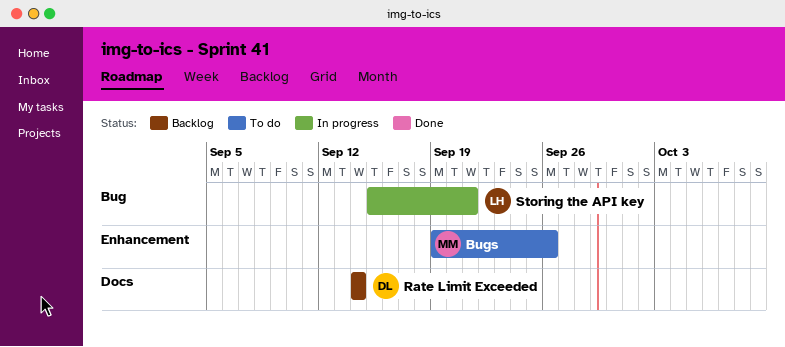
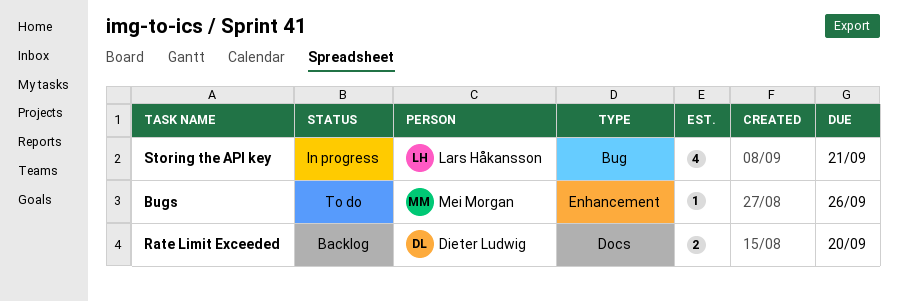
Rate Limit Exceeded, due: Sep 14 -> Sep 20

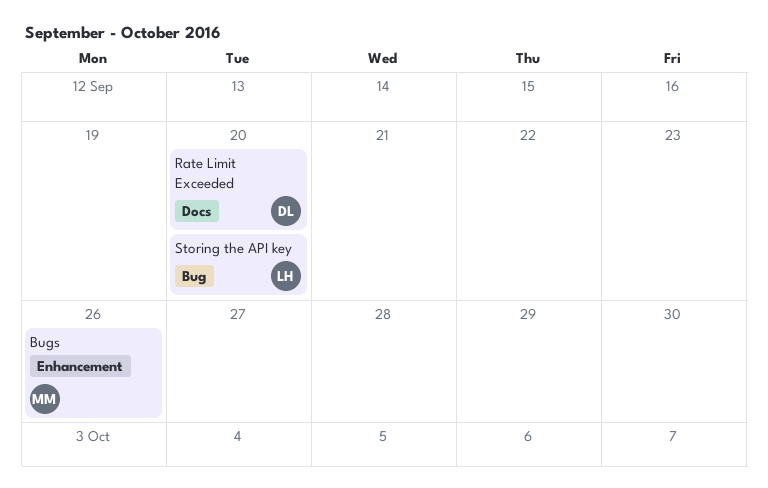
Storing the API key, due: Sep 21 -> Sep 20

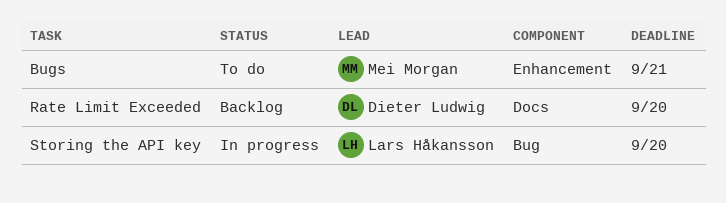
Bugs, due: Sep 26 -> Sep 21

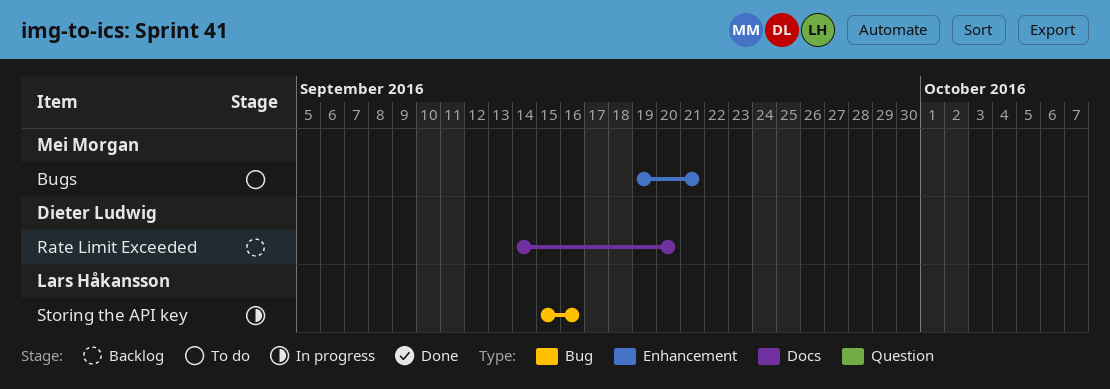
Storing the API key, due: Sep 20 -> Sep 16

